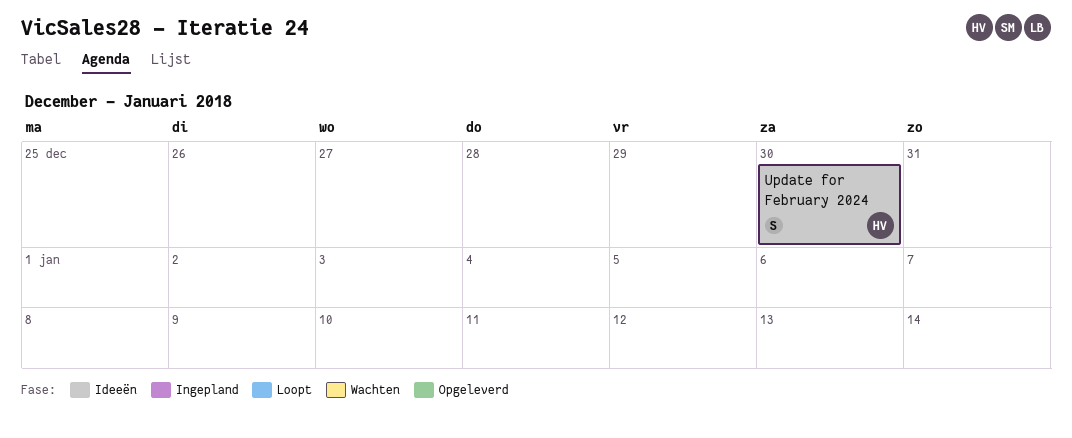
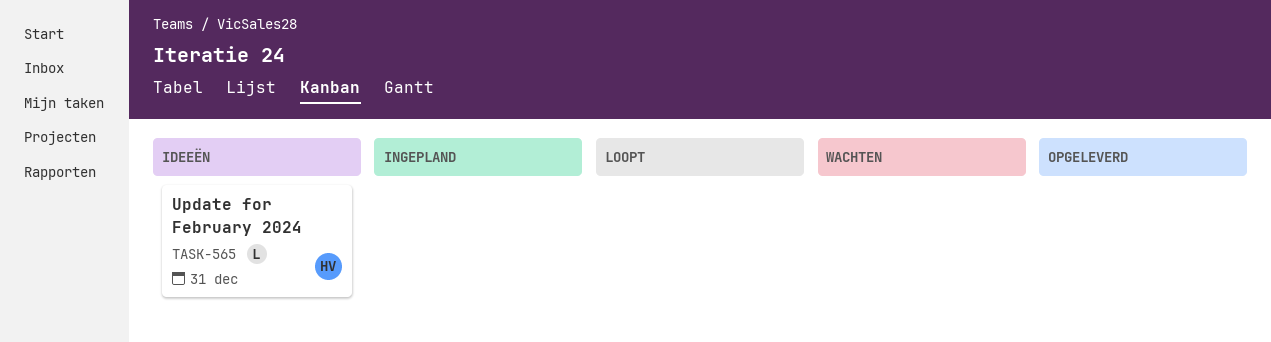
Update for February 2024, estimate: S -> L
Update for February 2024, due: Dec 30 -> Dec 31

